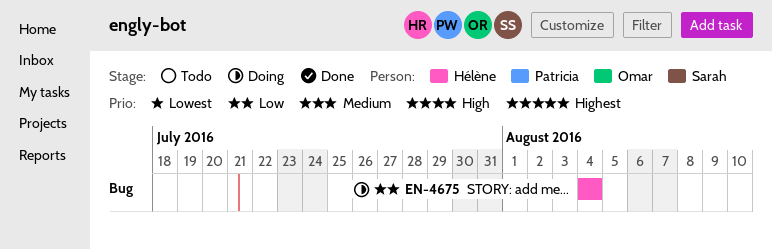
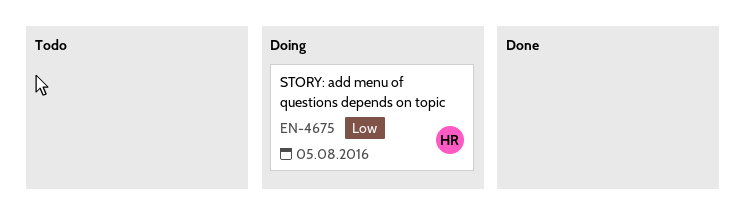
EN-4675, due: Aug 4 -> Aug 5

